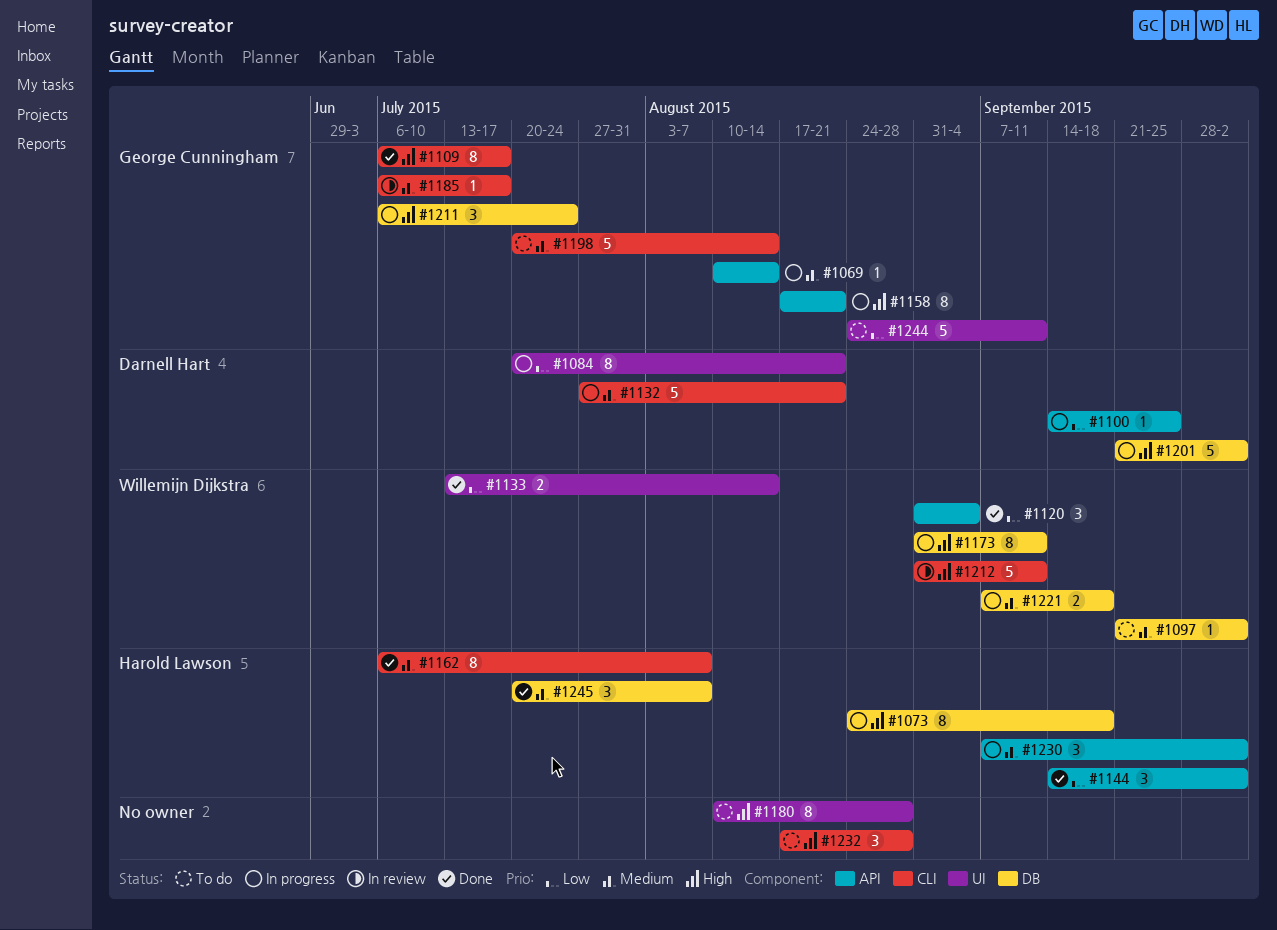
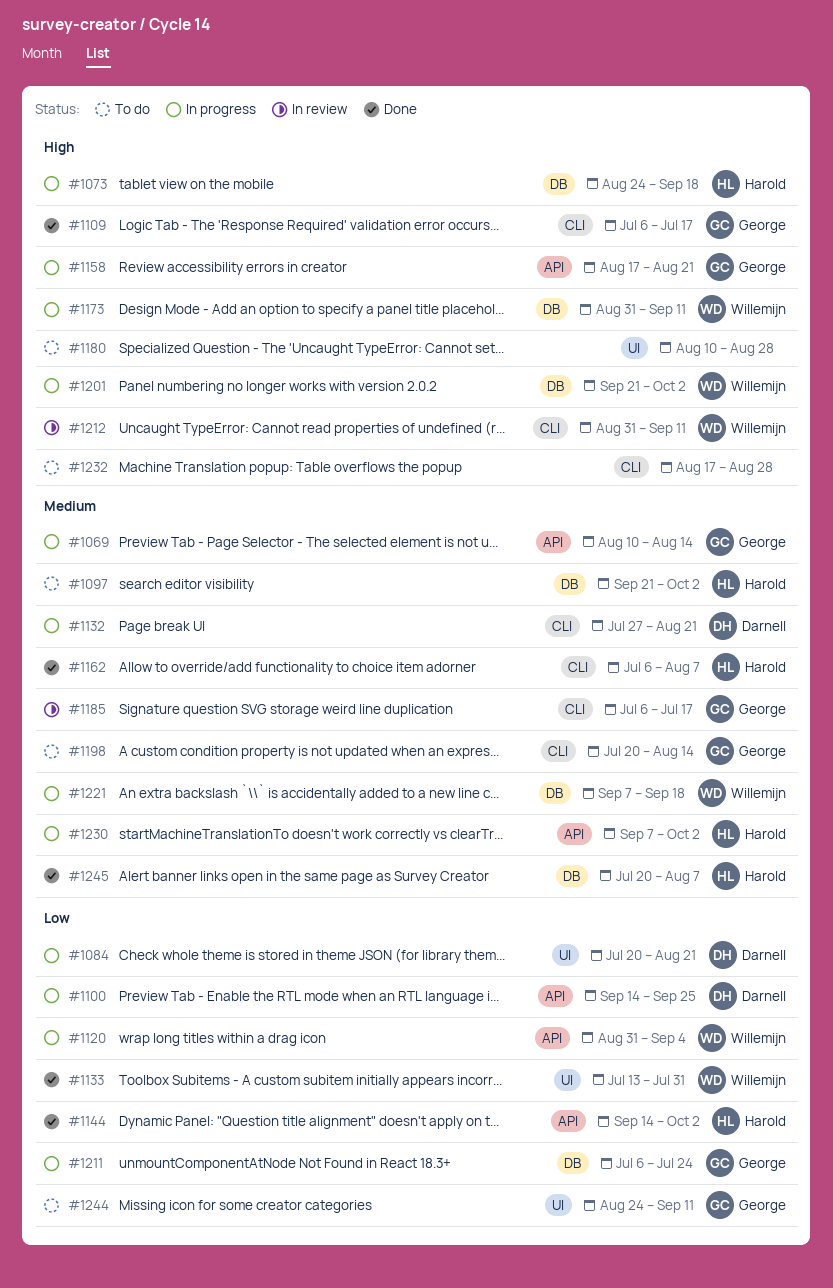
#1097, owner: Willemijn Dijkstra -> Harold Lawson
#1120, status: Done -> In progress
#1133, due: Aug 14 -> Jul 31
#1201, owner: Darnell Hart -> Willemijn Dijkstra
#1211, priority: High -> Low

